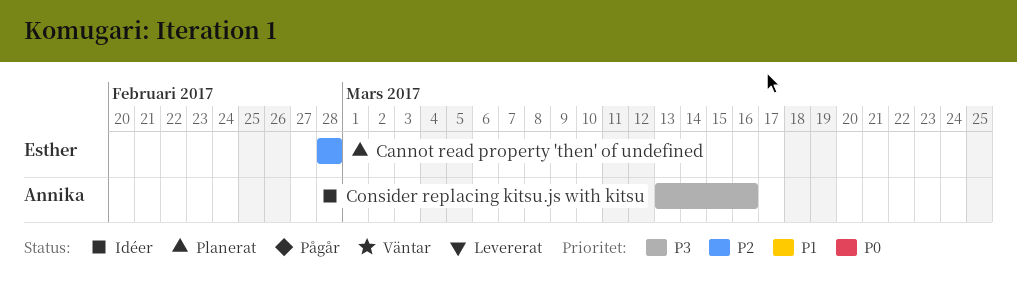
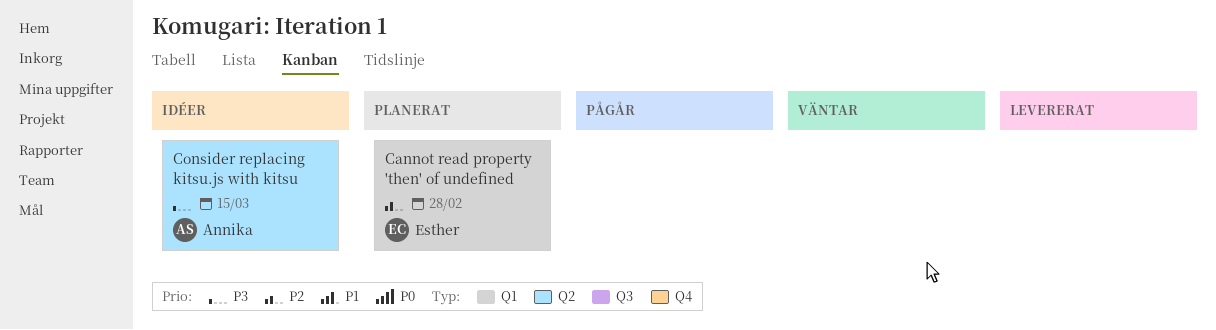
Consider replacing kitsu.js with kitsu, due: Mar 16 -> Mar 15

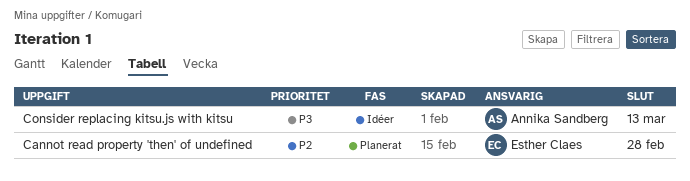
Consider replacing kitsu.js with kitsu, due: Mar 15 -> Mar 13

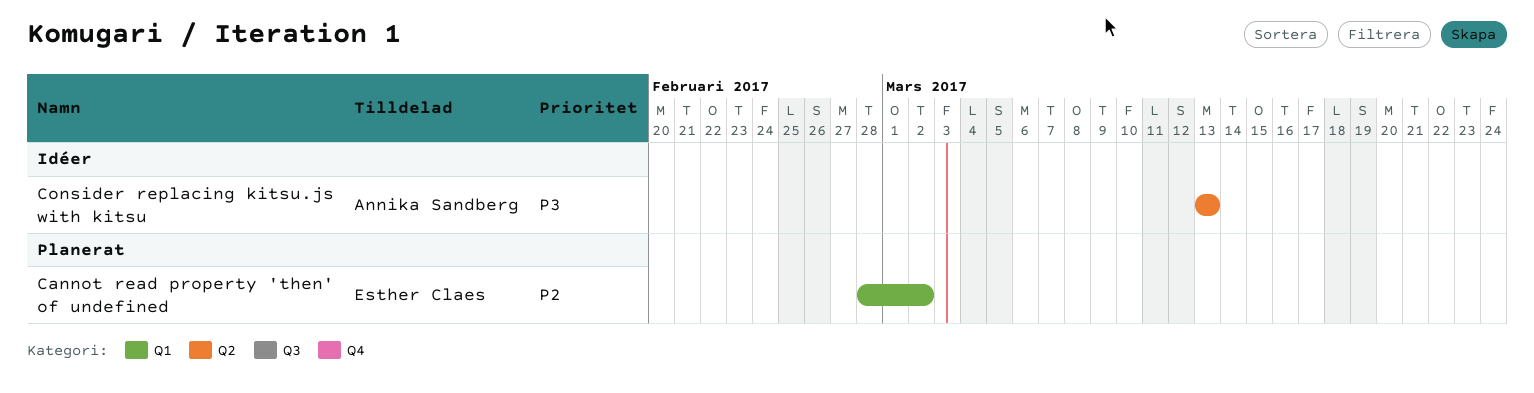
Cannot read property 'then' of undefined, due: Feb 28 -> Mar 2

